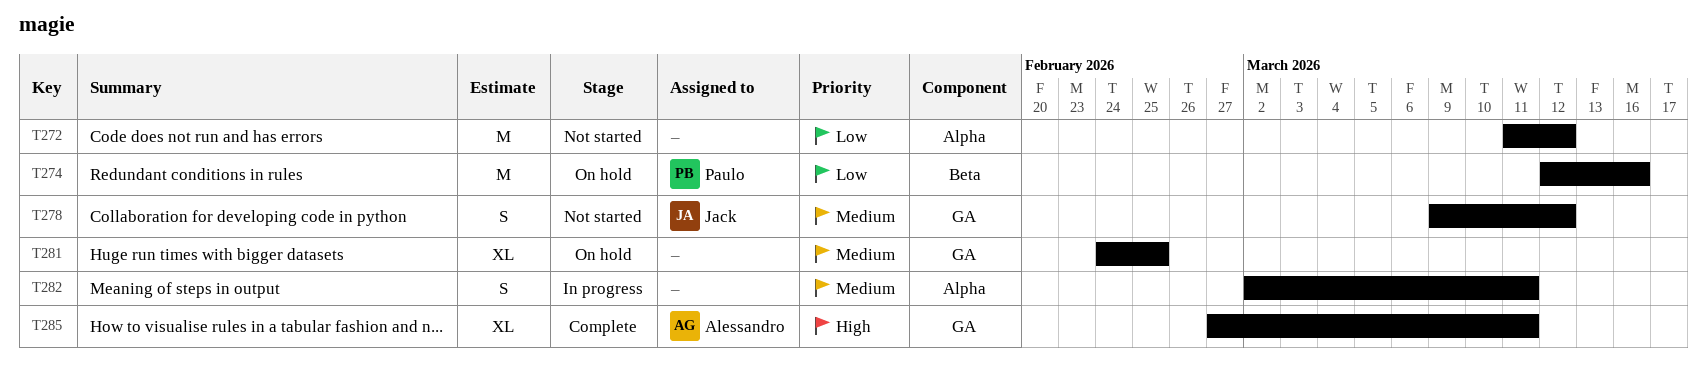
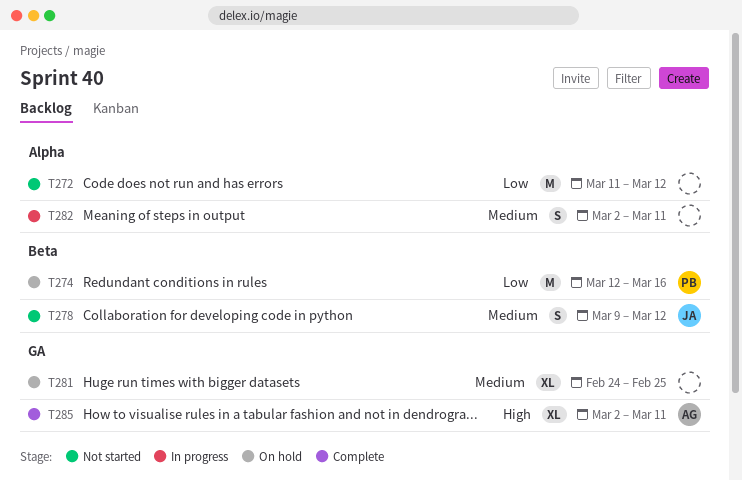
T278, label: GA -> Beta
T285, start: Feb 27 -> Mar 2

